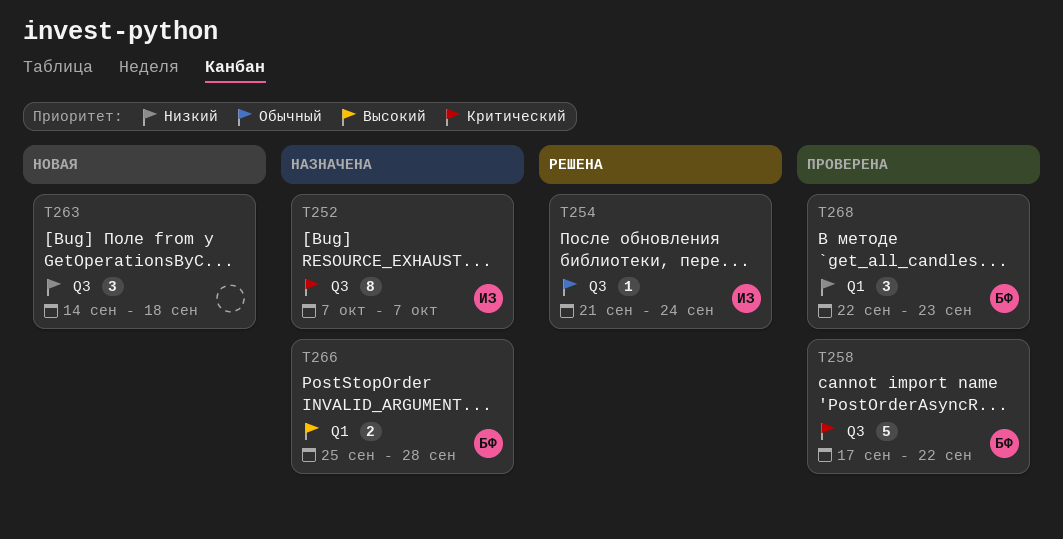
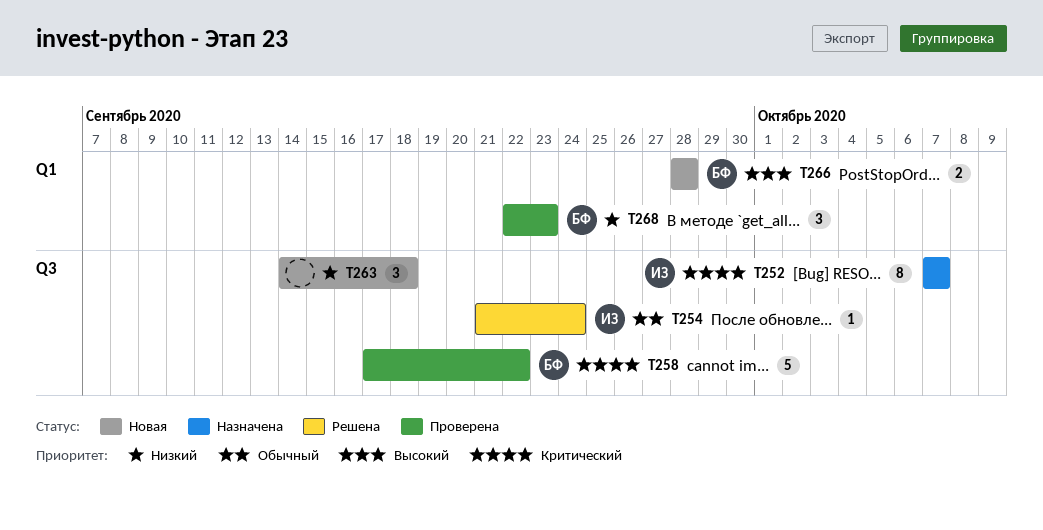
T266, status: Назначена -> Новая
T266, start: Sep 25 -> Sep 28

